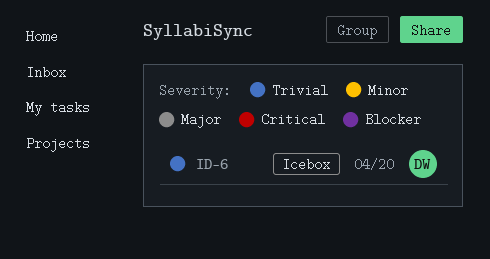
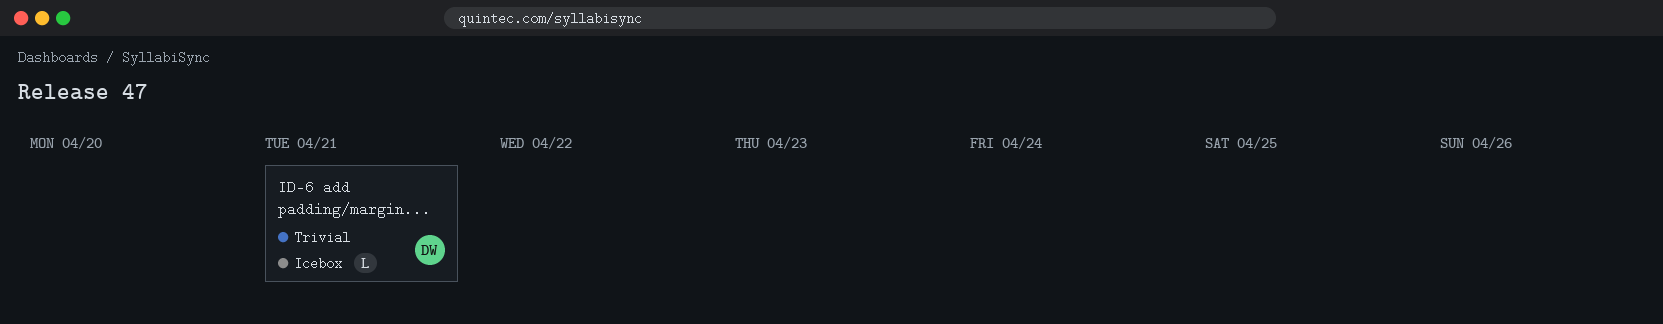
ID-6, due: Apr 20 -> Apr 21

